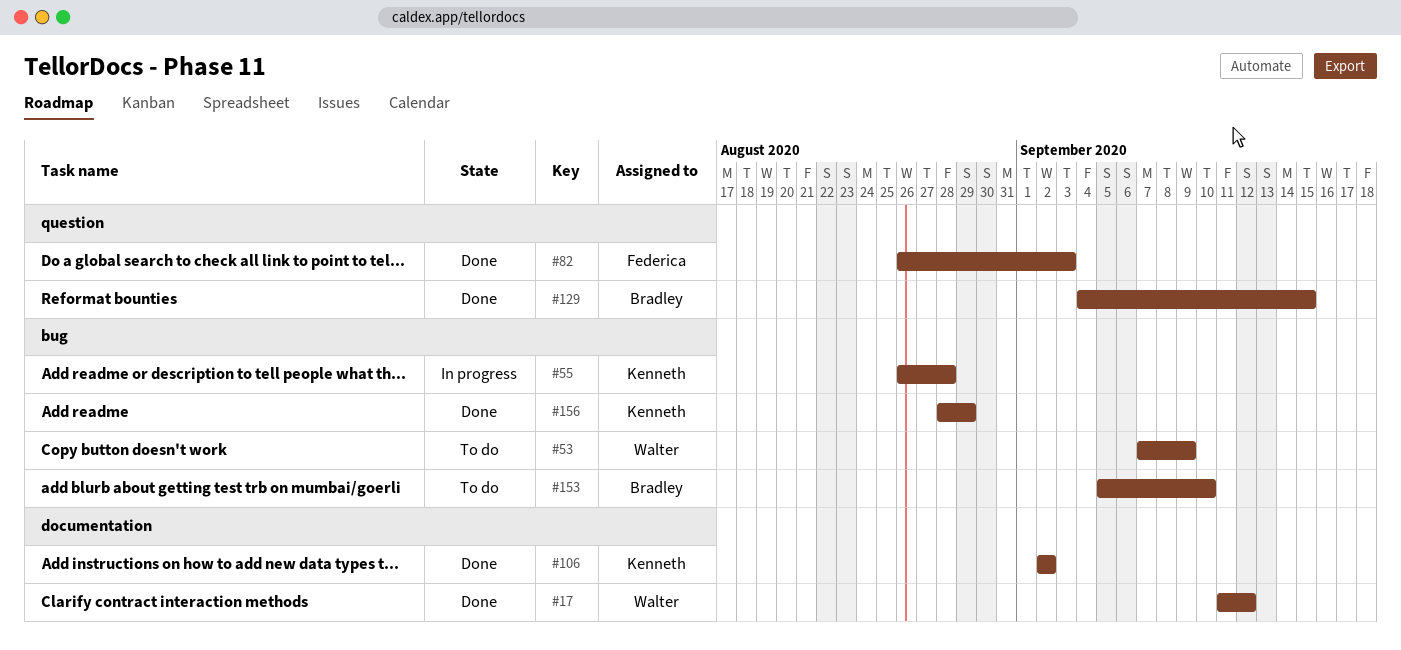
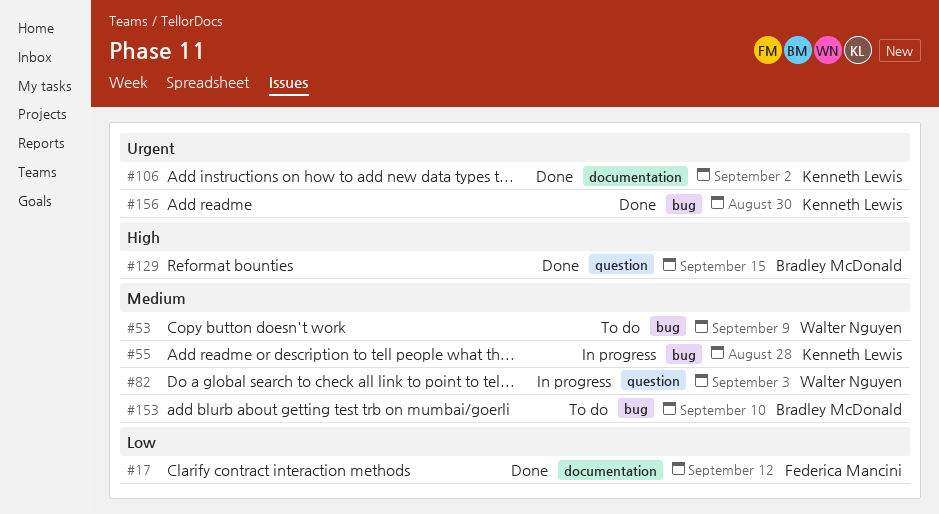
#17, owner: Walter Nguyen -> Federica Mancini
#82, status: Done -> In progress
#82, owner: Federica Mancini -> Walter Nguyen
#156, due: Aug 29 -> Aug 30

